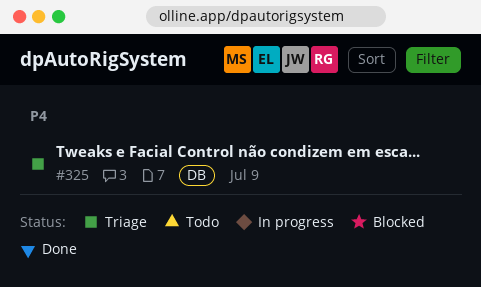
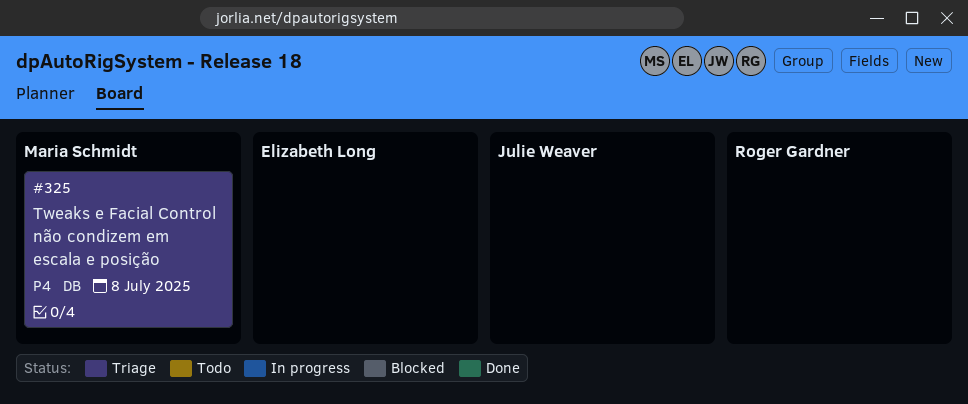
#325, due: Jul 9 -> Jul 8

